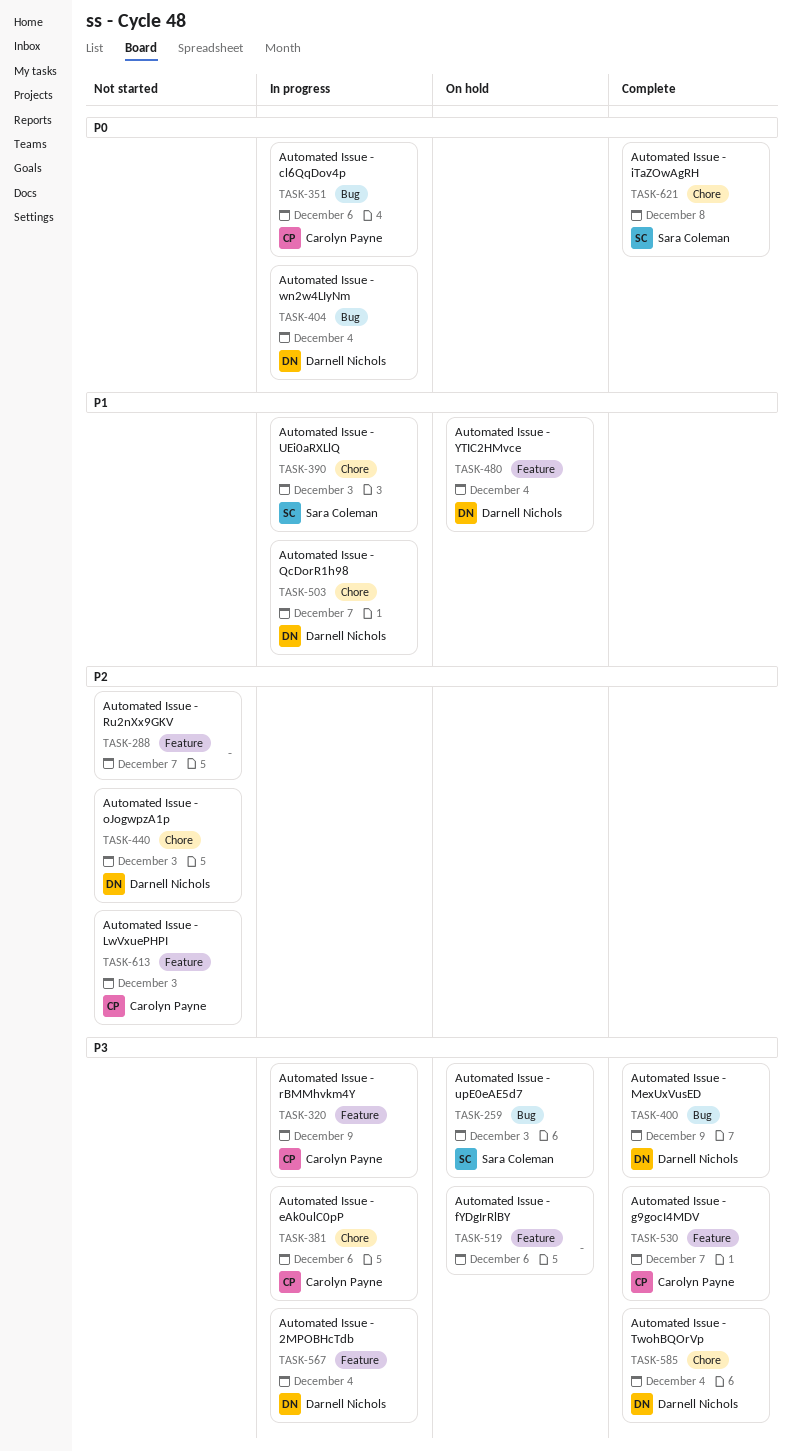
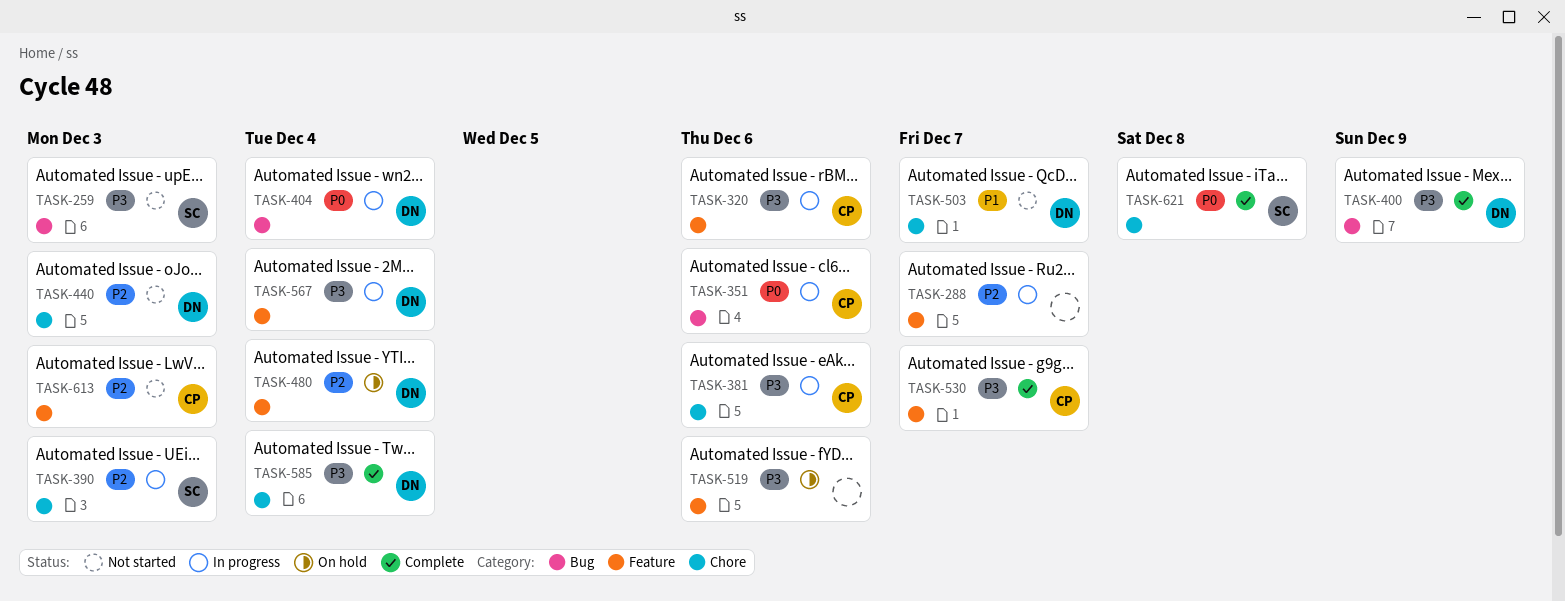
TASK-259, status: On hold -> Not started
TASK-288, status: Not started -> In progress
TASK-320, due: Dec 9 -> Dec 6
TASK-390, priority: P1 -> P2
TASK-480, priority: P1 -> P2
TASK-503, status: In progress -> Not started

